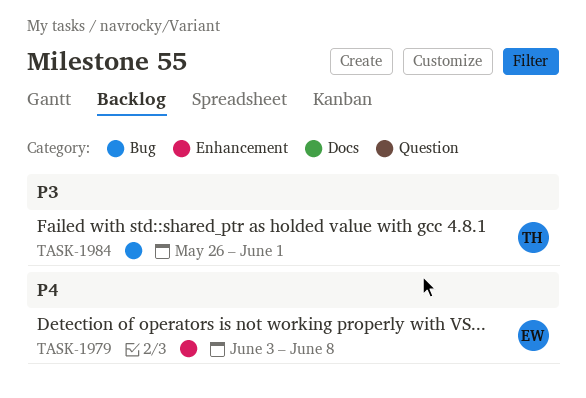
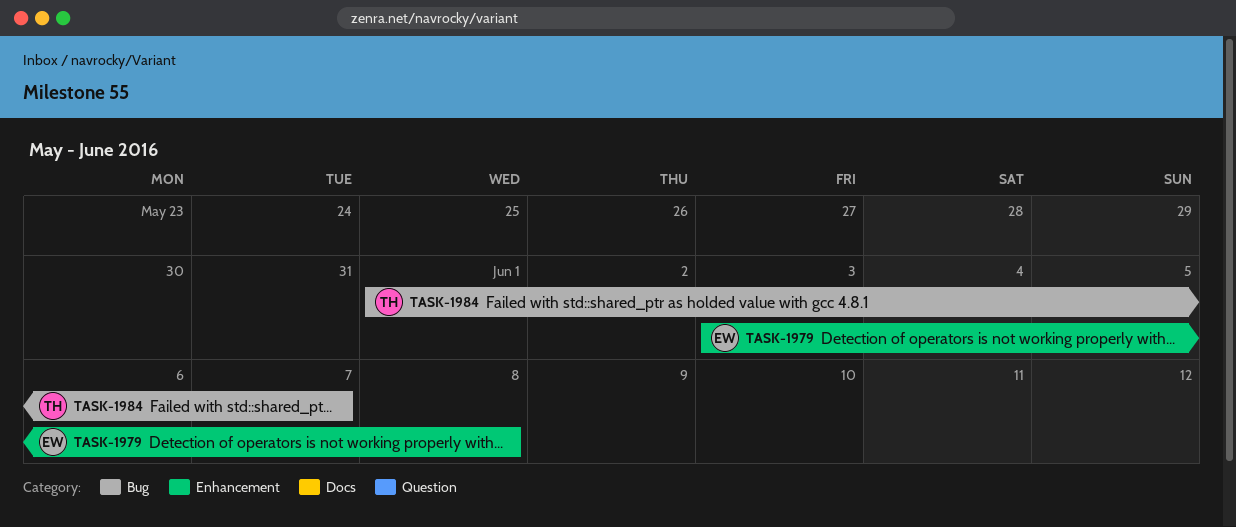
TASK-1984, start: May 26 -> Jun 1
TASK-1984, due: Jun 1 -> Jun 7

